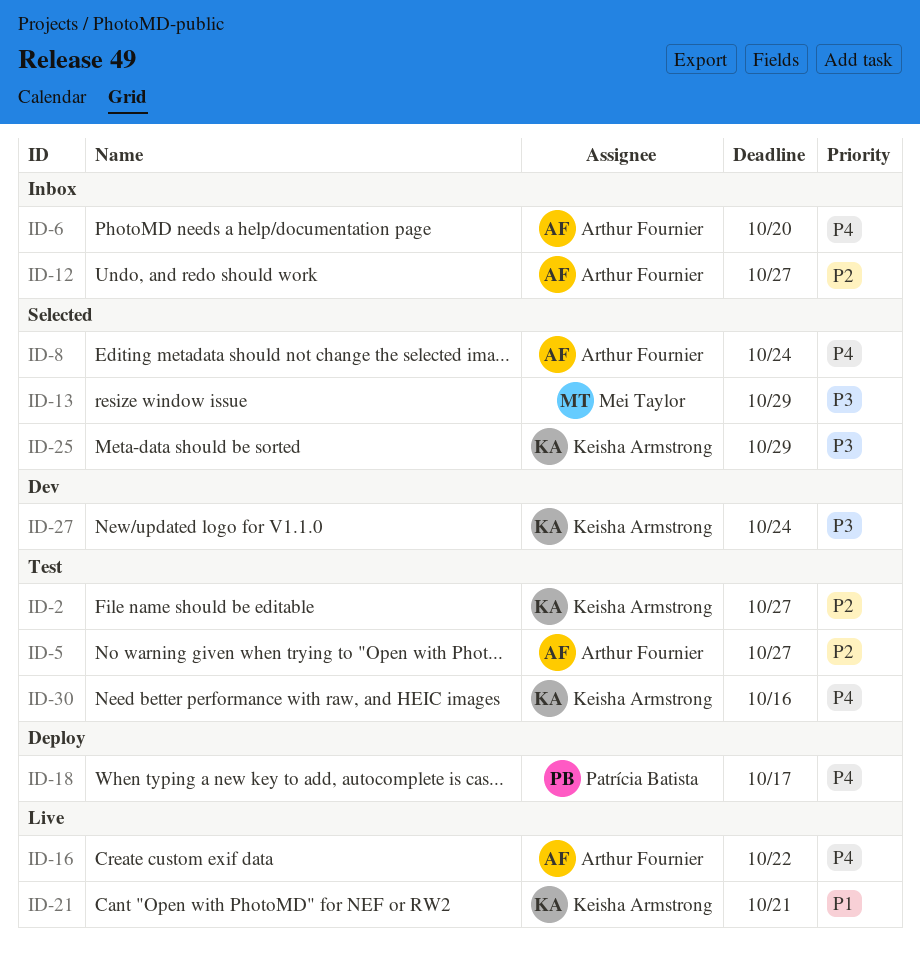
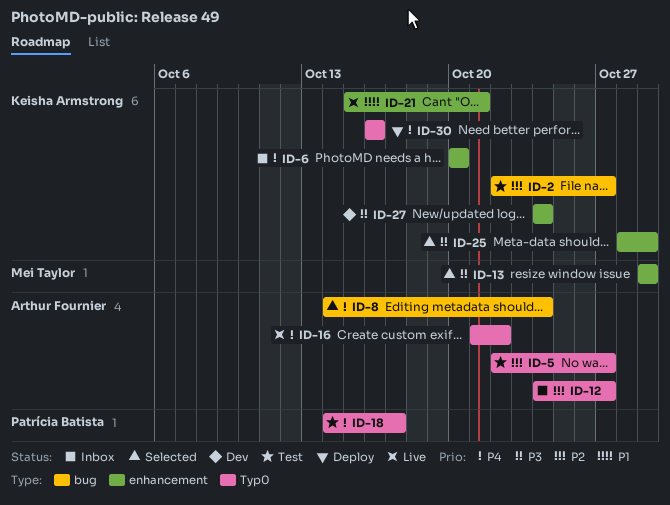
ID-6, owner: Arthur Fournier -> Keisha Armstrong
ID-18, status: Deploy -> Test
ID-30, status: Test -> Deploy

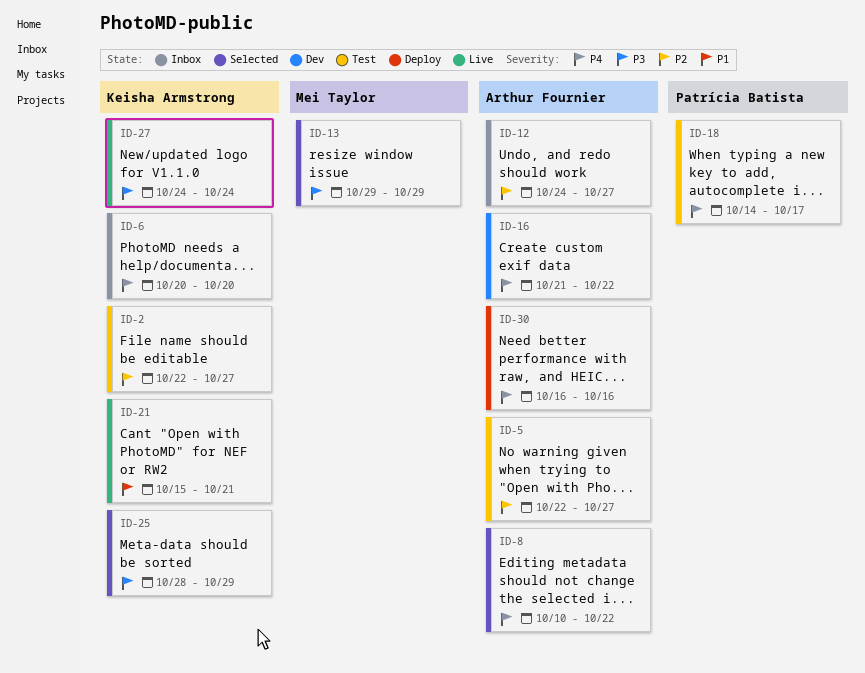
ID-8, start: Oct 14 -> Oct 10
ID-8, due: Oct 24 -> Oct 22
ID-16, status: Live -> Dev
ID-27, status: Dev -> Live
ID-30, owner: Keisha Armstrong -> Arthur Fournier

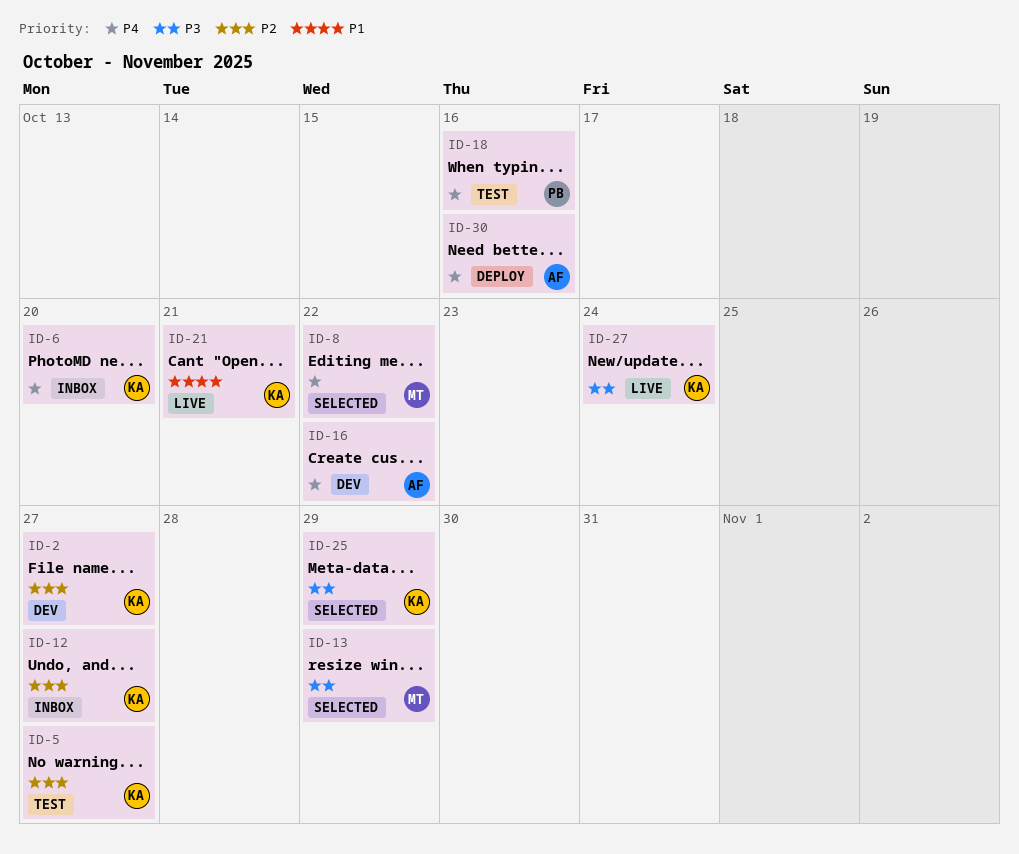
ID-2, status: Test -> Dev
ID-5, owner: Arthur Fournier -> Keisha Armstrong
ID-8, owner: Arthur Fournier -> Mei Taylor
ID-12, owner: Arthur Fournier -> Keisha Armstrong
ID-18, due: Oct 17 -> Oct 16

